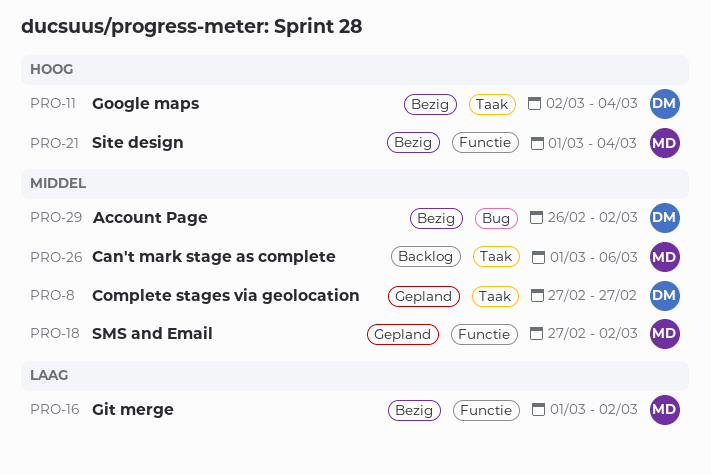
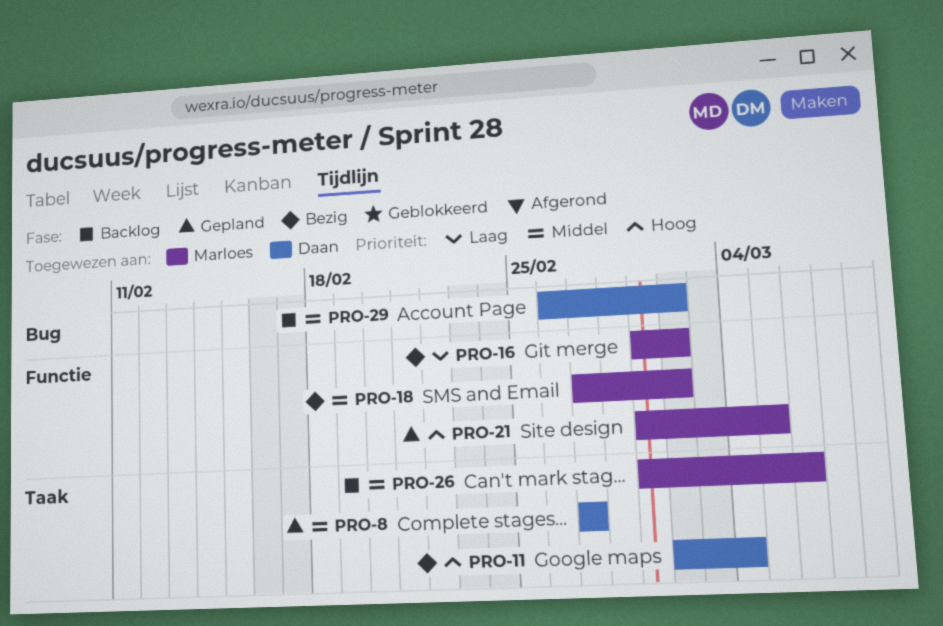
PRO-18, status: Gepland -> Bezig
PRO-21, status: Bezig -> Gepland
PRO-21, due: Mar 4 -> Mar 5
PRO-29, status: Bezig -> Backlog

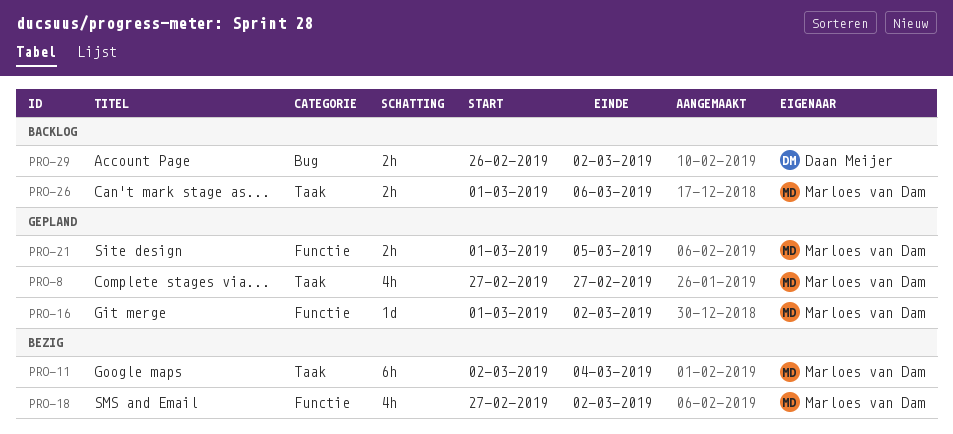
PRO-8, owner: Daan Meijer -> Marloes van Dam
PRO-11, owner: Daan Meijer -> Marloes van Dam
PRO-16, status: Bezig -> Gepland

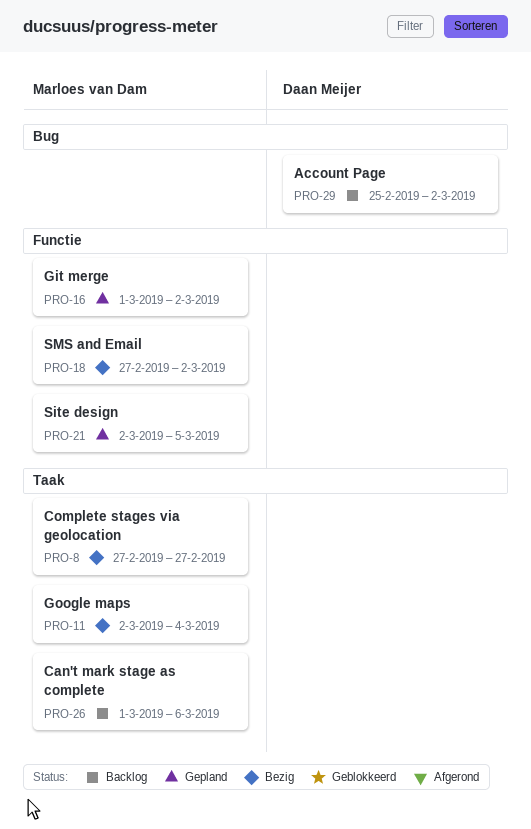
PRO-8, status: Gepland -> Bezig
PRO-21, start: Mar 1 -> Mar 2
PRO-29, start: Feb 26 -> Feb 25

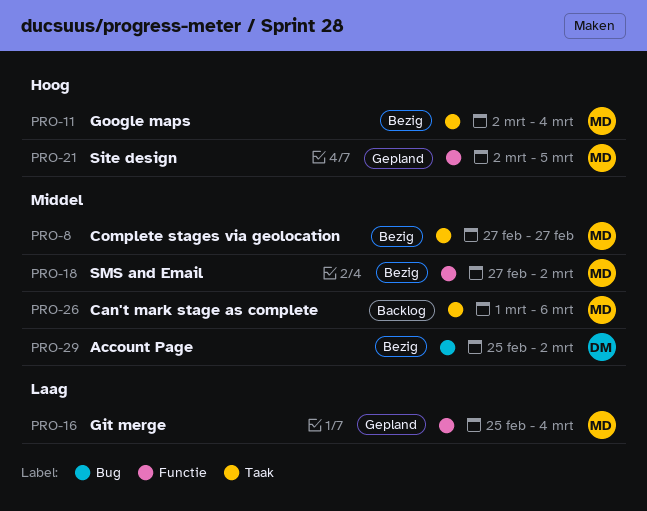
PRO-16, start: Mar 1 -> Feb 25
PRO-16, due: Mar 2 -> Mar 4
PRO-29, status: Backlog -> Bezig

